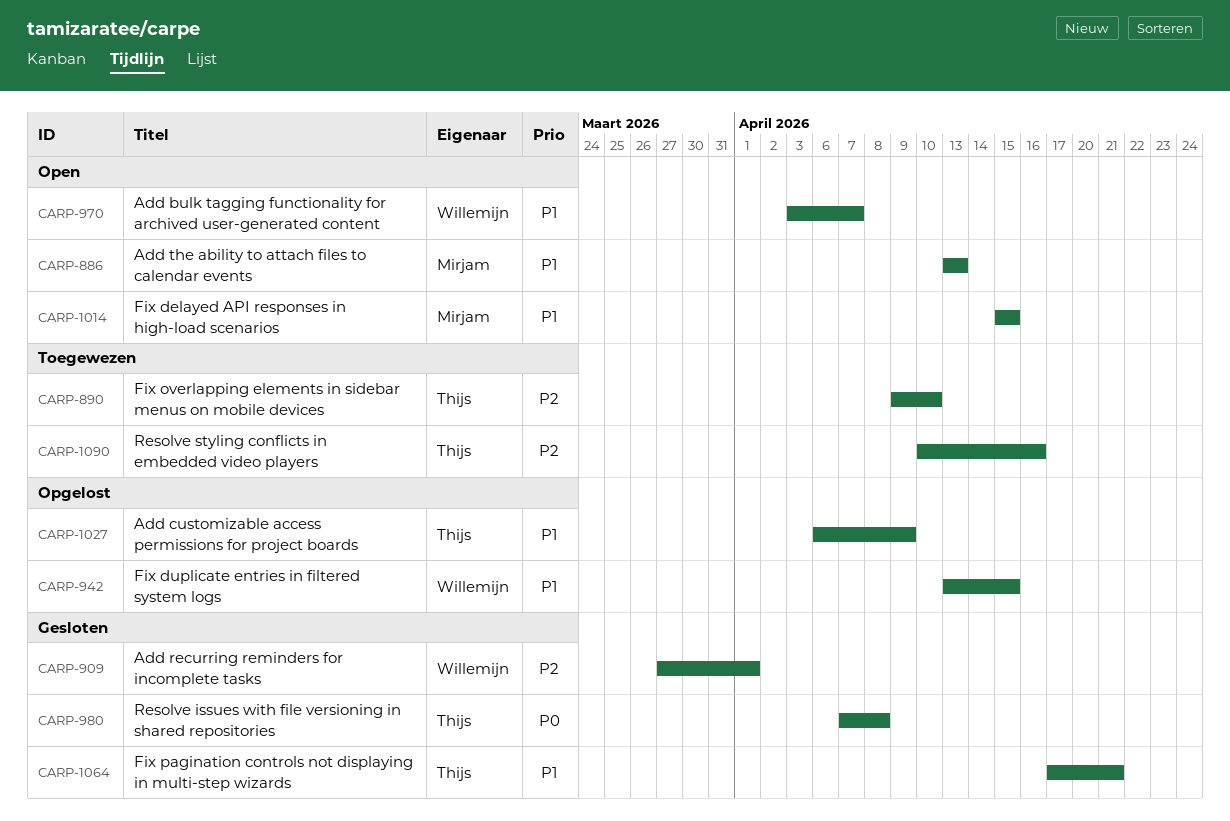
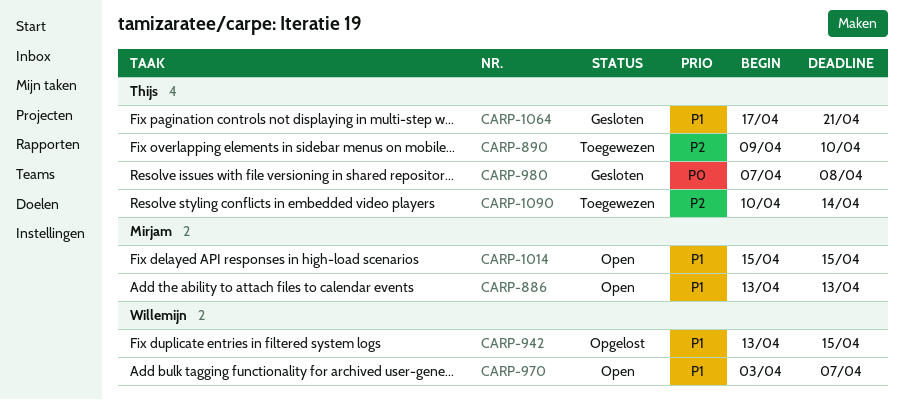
CARP-909: present -> none
CARP-1027: present -> none
CARP-1090, due: Apr 16 -> Apr 14

